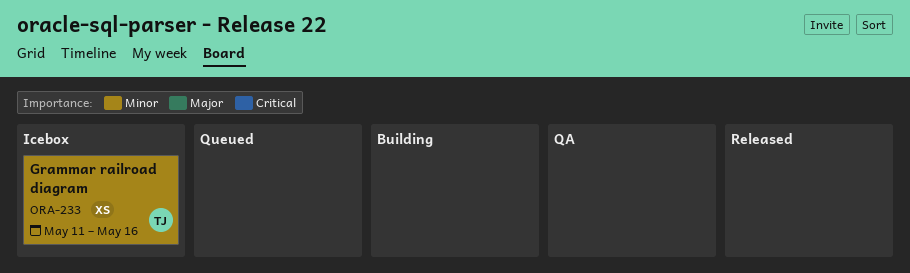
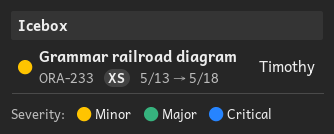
ORA-233, start: May 11 -> May 13
ORA-233, due: May 16 -> May 18

